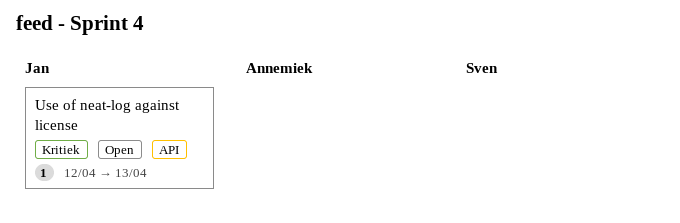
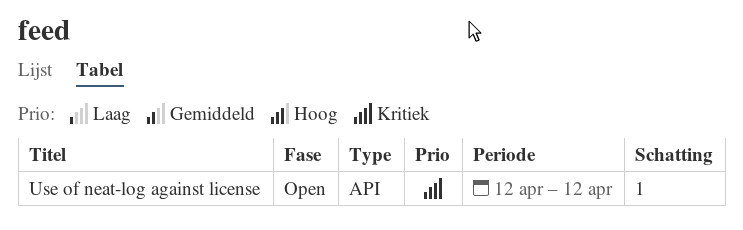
Use of neat-log against license, due: Apr 13 -> Apr 12

